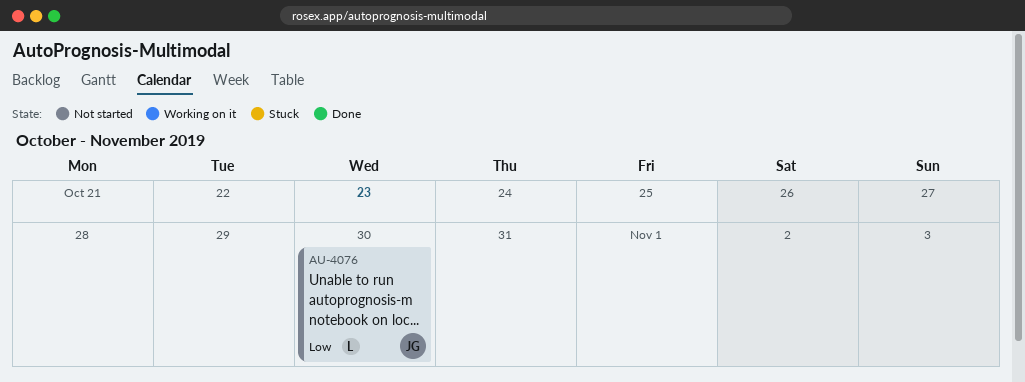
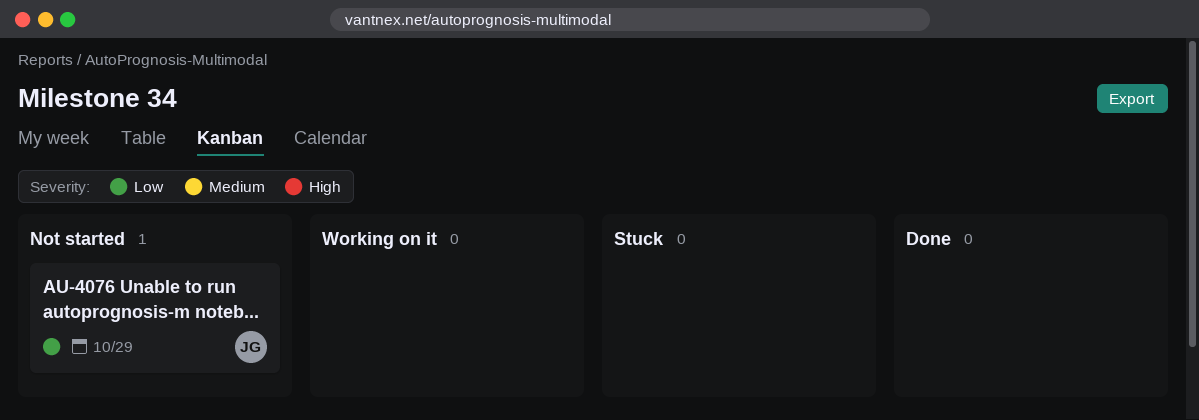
AU-4076, due: Oct 30 -> Oct 29

